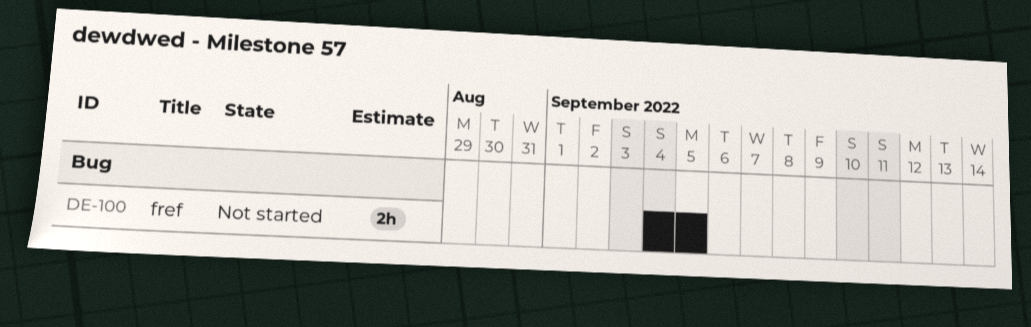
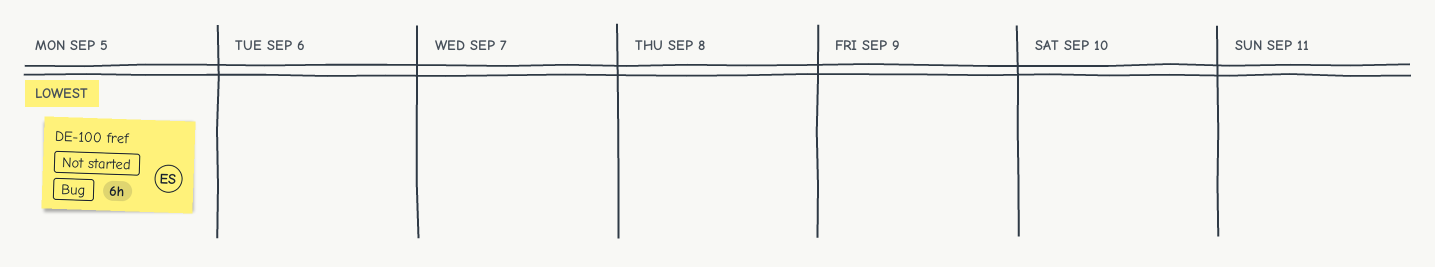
DE-100, estimate: 2h -> 6h

